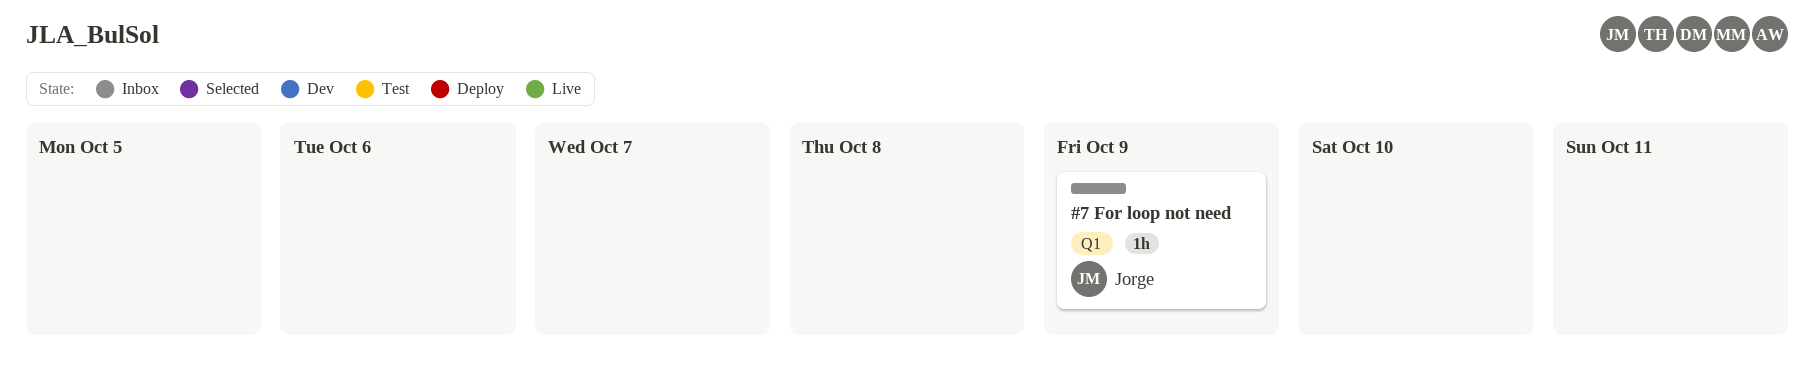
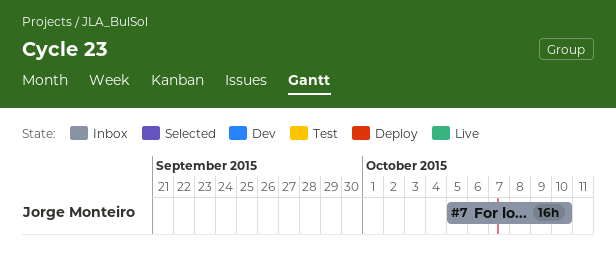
#7, estimate: 1h -> 16h
#7, due: Oct 9 -> Oct 10

